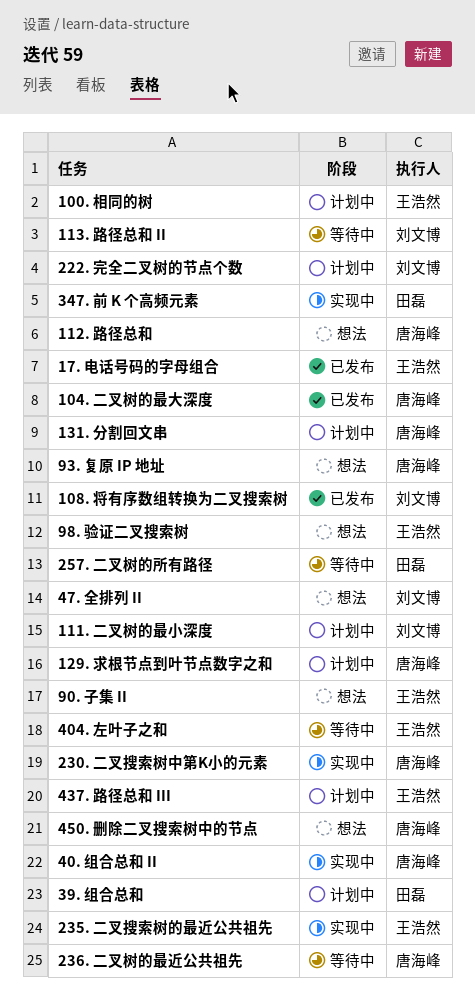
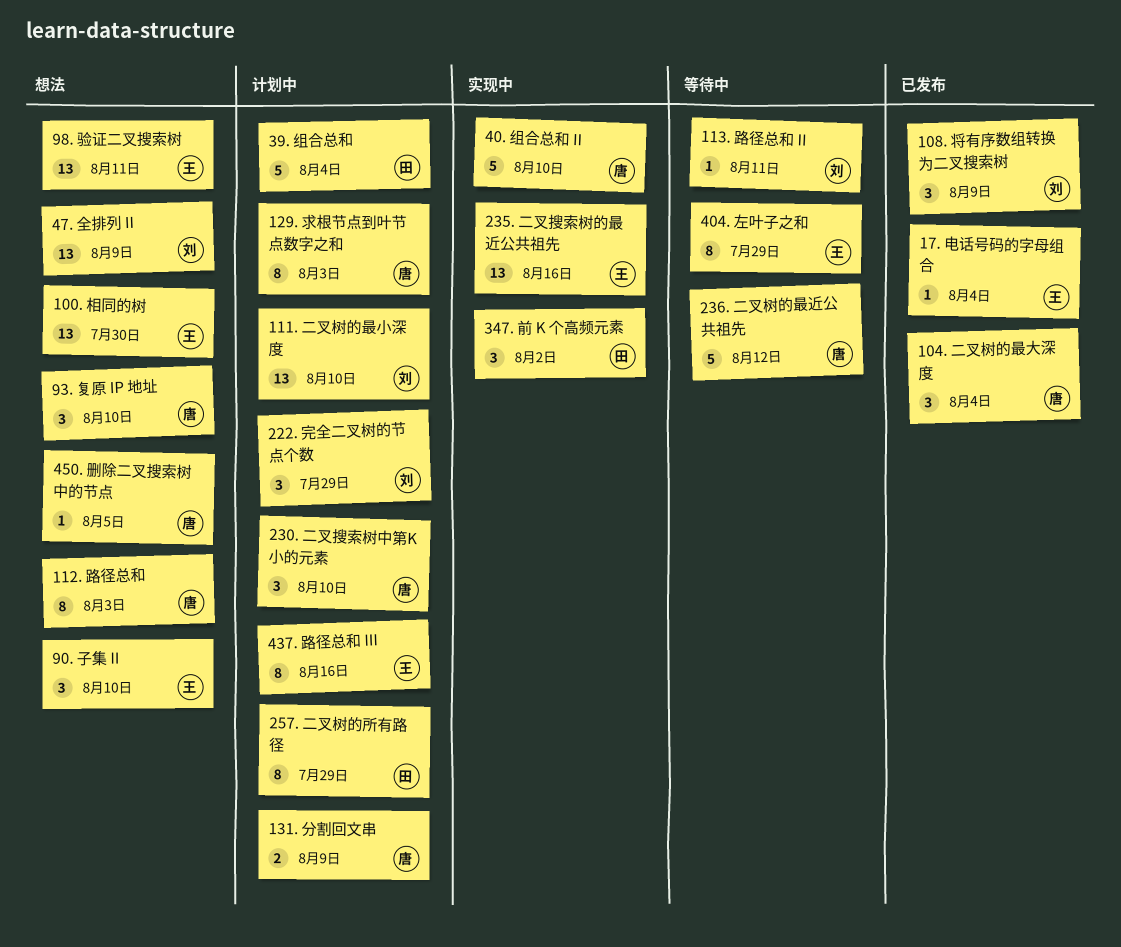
100. 相同的树, status: 计划中 -> 想法
230. 二叉搜索树中第K小的元素, status: 实现中 -> 计划中
257. 二叉树的所有路径, status: 等待中 -> 计划中

